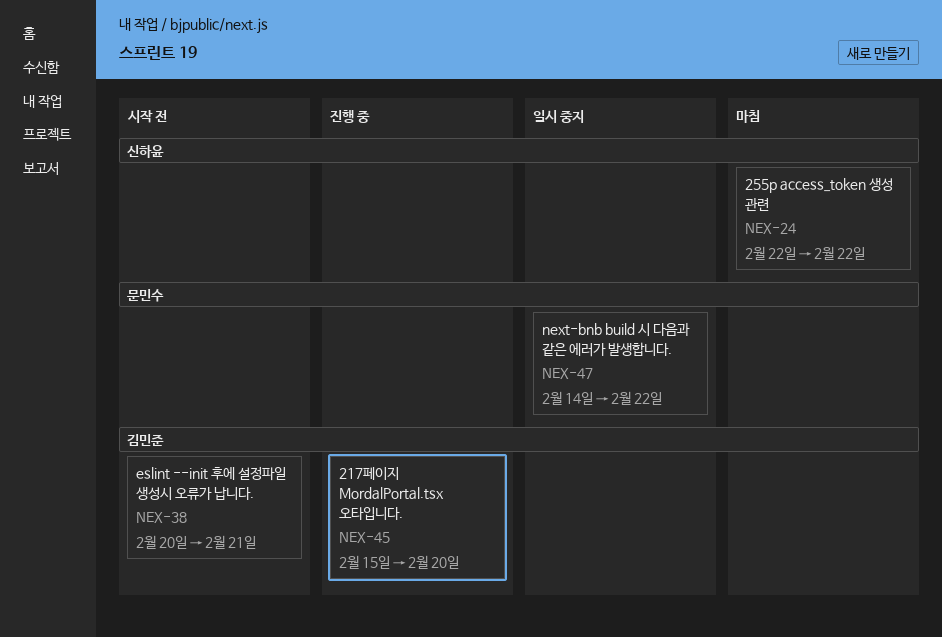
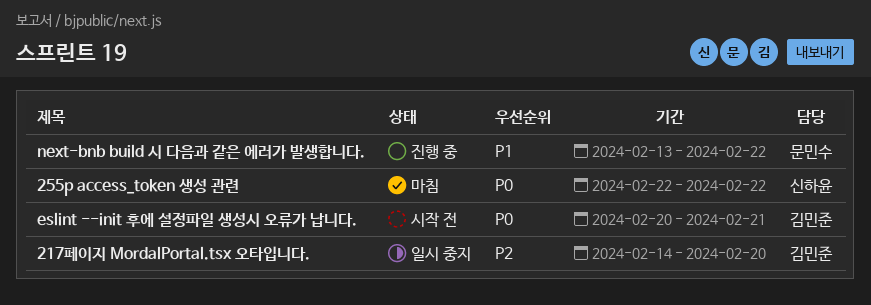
217페이지 MordalPortal.tsx 오타입니다., status: 진행 중 -> 일시 중지
217페이지 MordalPortal.tsx 오타입니다., start: Feb 15 -> Feb 14
next-bnb build 시 다음과 같은 에러가 발생합니다., status: 일시 중지 -> 진행 중
next-bnb build 시 다음과 같은 에러가 발생합니다., start: Feb 14 -> Feb 13

